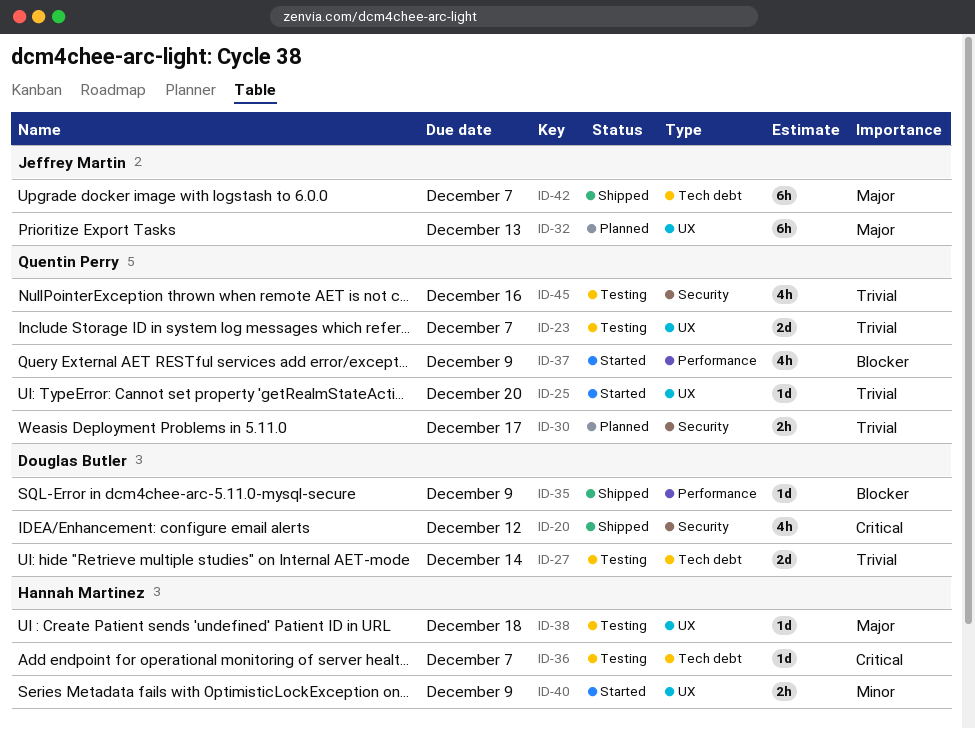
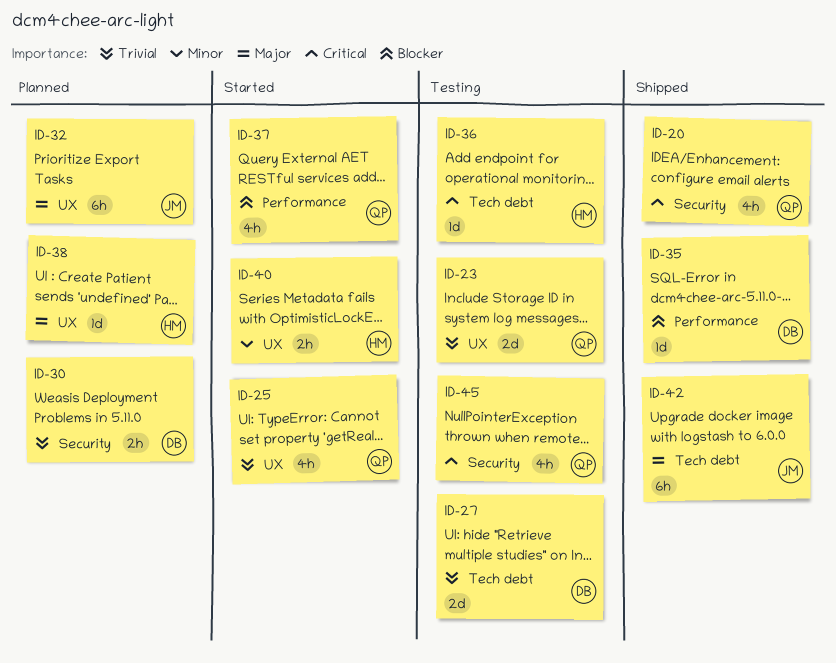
ID-20, owner: Douglas Butler -> Quentin Perry
ID-25, estimate: 1d -> 4h
ID-30, owner: Quentin Perry -> Douglas Butler
ID-38, status: Testing -> Planned
ID-45, priority: Trivial -> Critical

